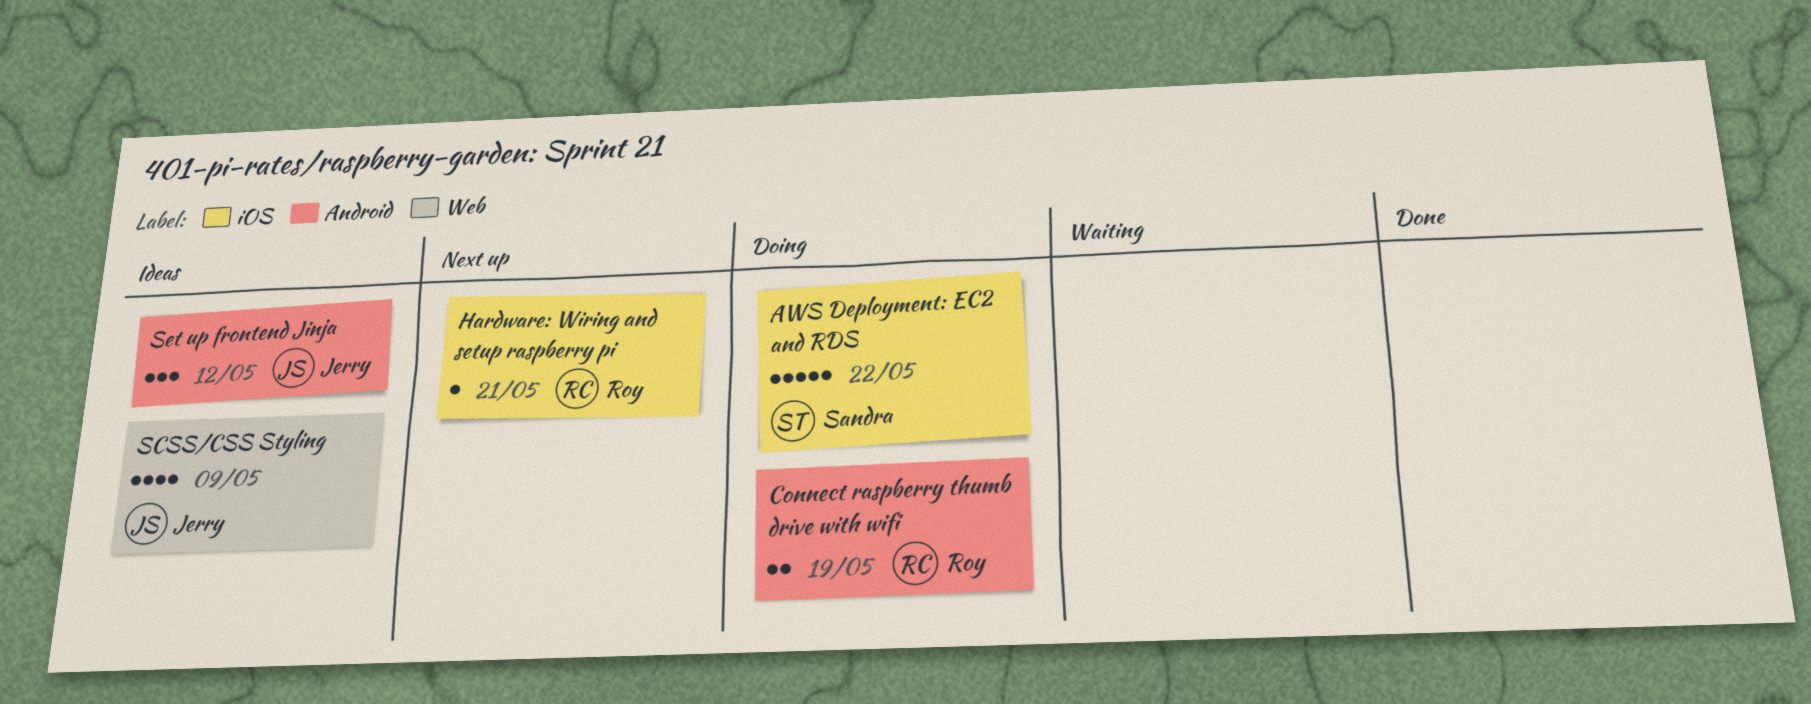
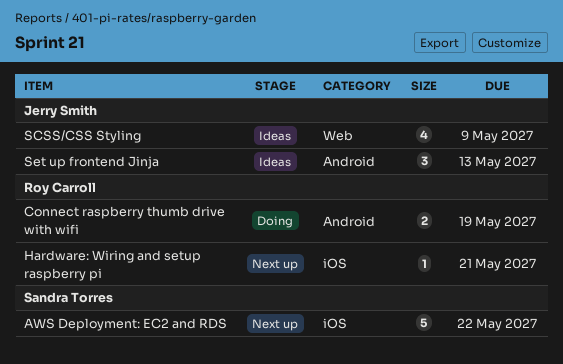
AWS Deployment: EC2 and RDS, status: Doing -> Next up
Set up frontend Jinja, due: May 12 -> May 13

